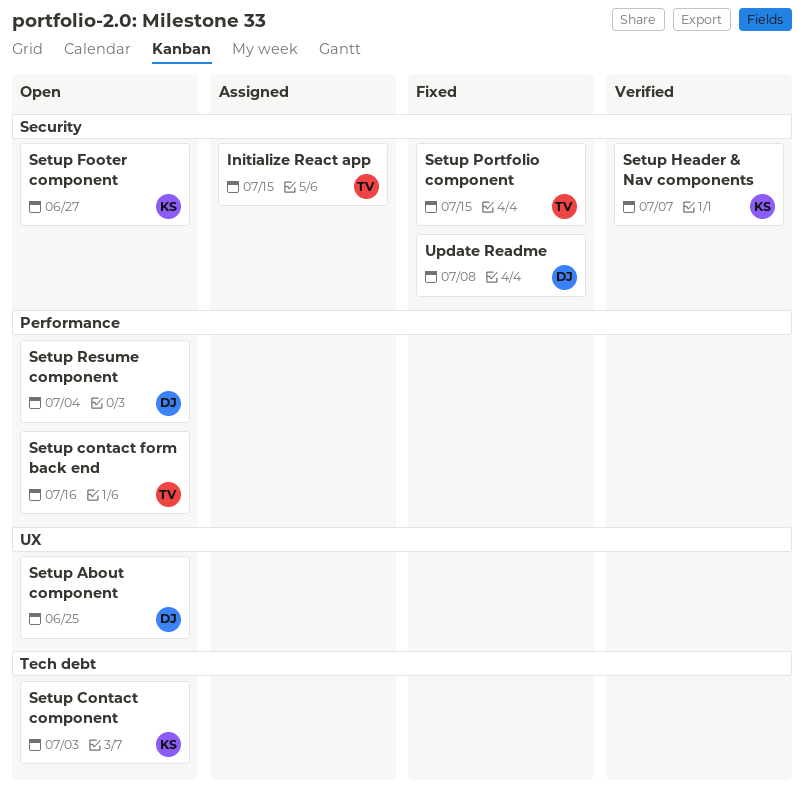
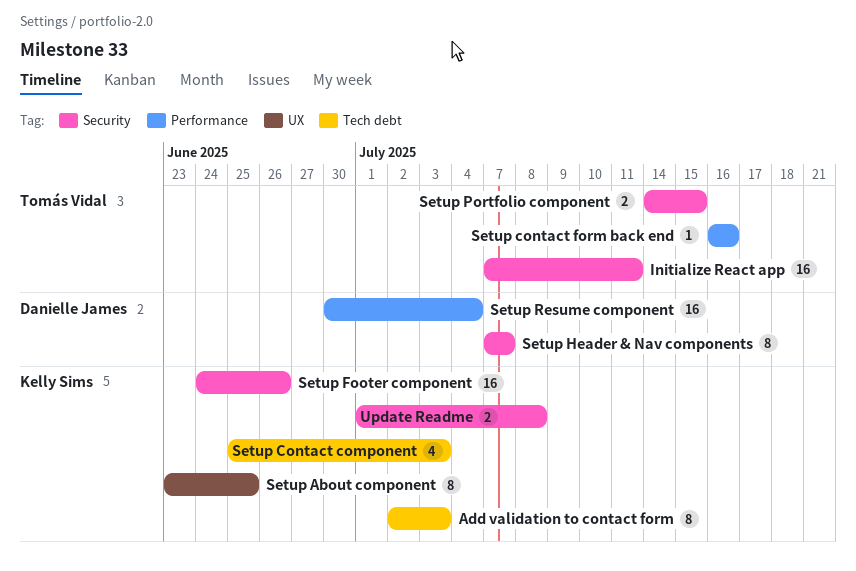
Add validation to contact form: none -> present
Initialize React app, due: Jul 15 -> Jul 11
Setup About component, owner: Danielle James -> Kelly Sims
Setup Footer component, due: Jun 27 -> Jun 26
Setup Header & Nav components, owner: Kelly Sims -> Danielle James
Update Readme, owner: Danielle James -> Kelly Sims

